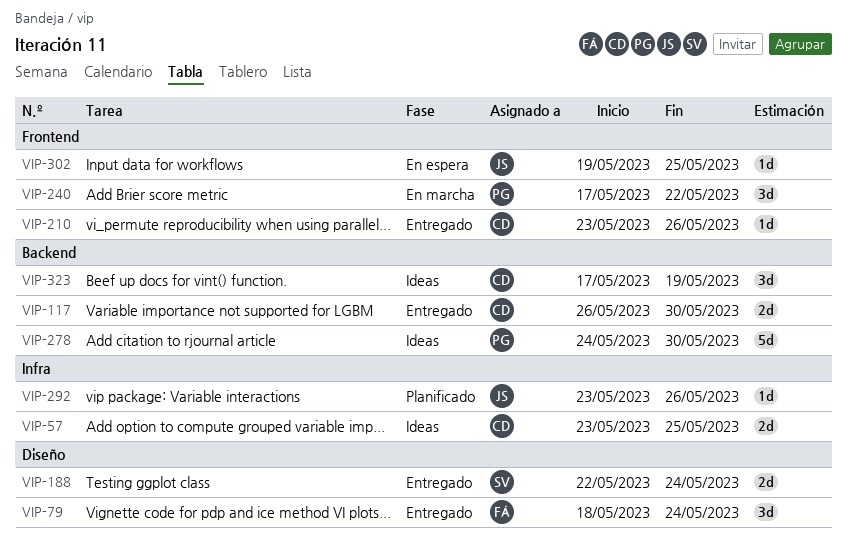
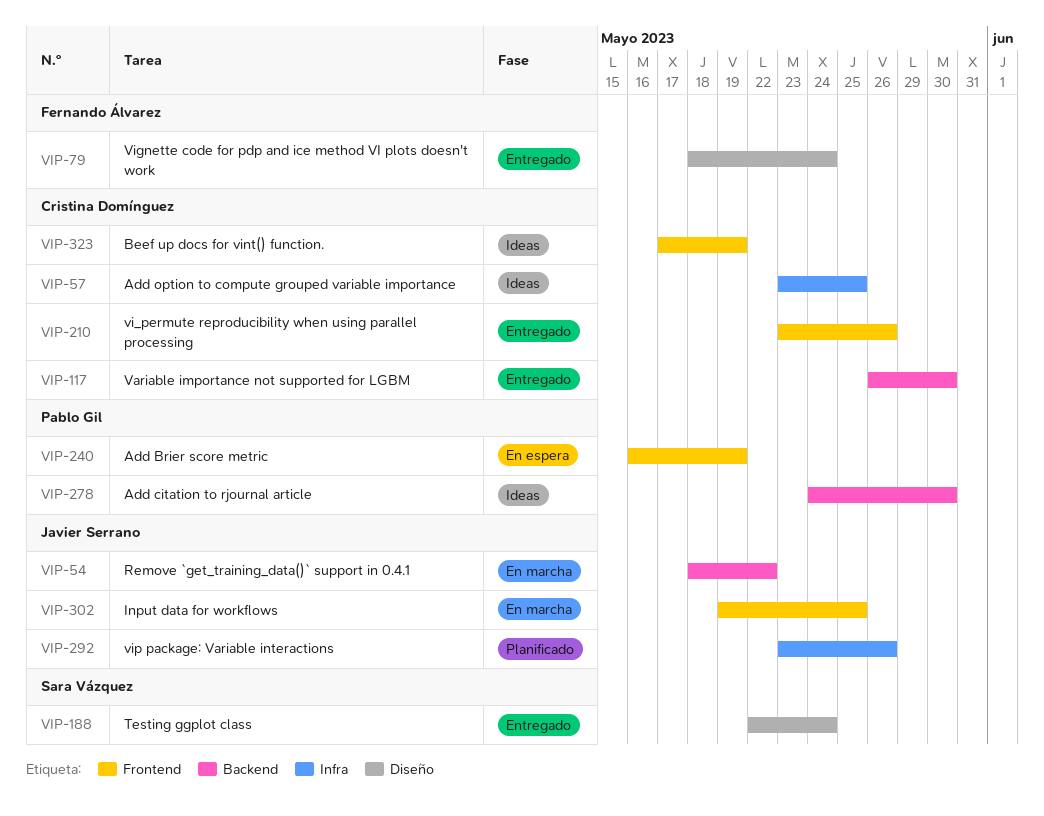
VIP-54: none -> present
VIP-240, status: En marcha -> En espera
VIP-240, start: May 17 -> May 16
VIP-240, due: May 22 -> May 19
VIP-302, status: En espera -> En marcha
VIP-323, label: Backend -> Frontend

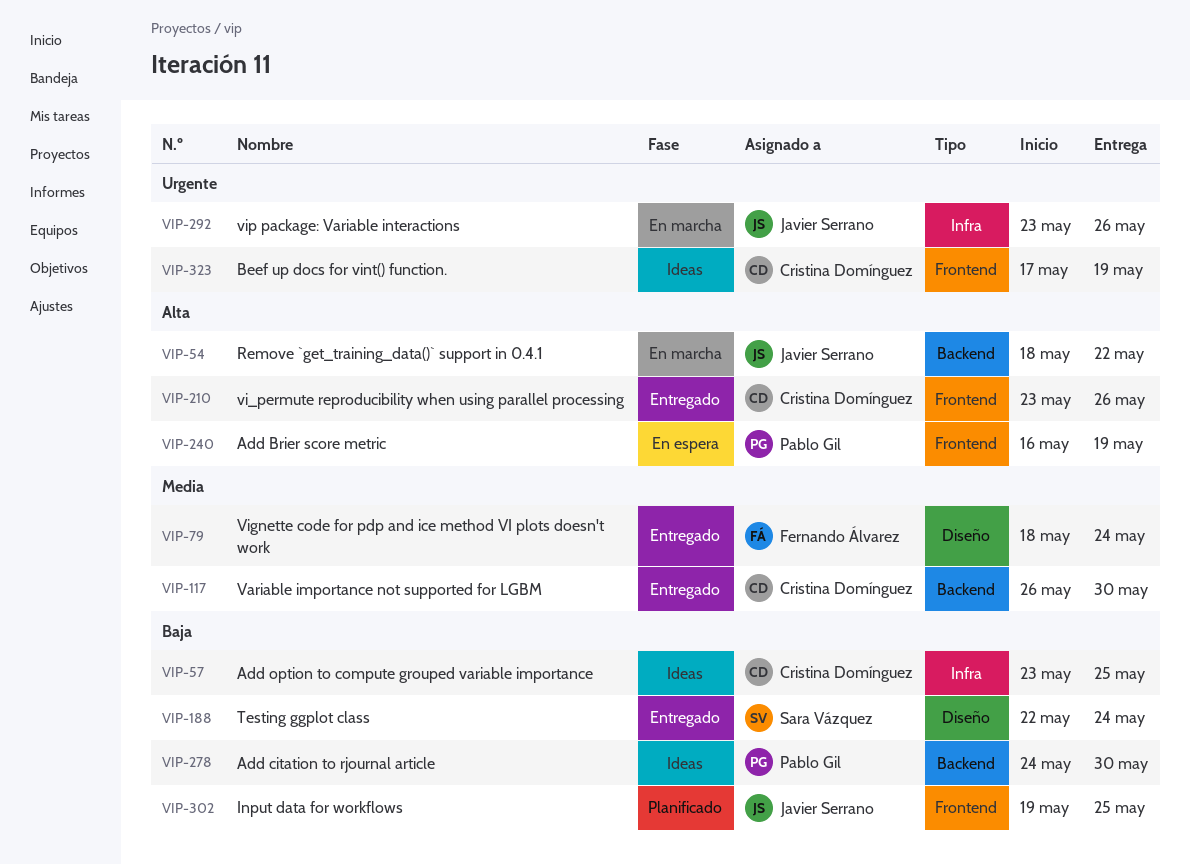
VIP-292, status: Planificado -> En marcha
VIP-302, status: En marcha -> Planificado

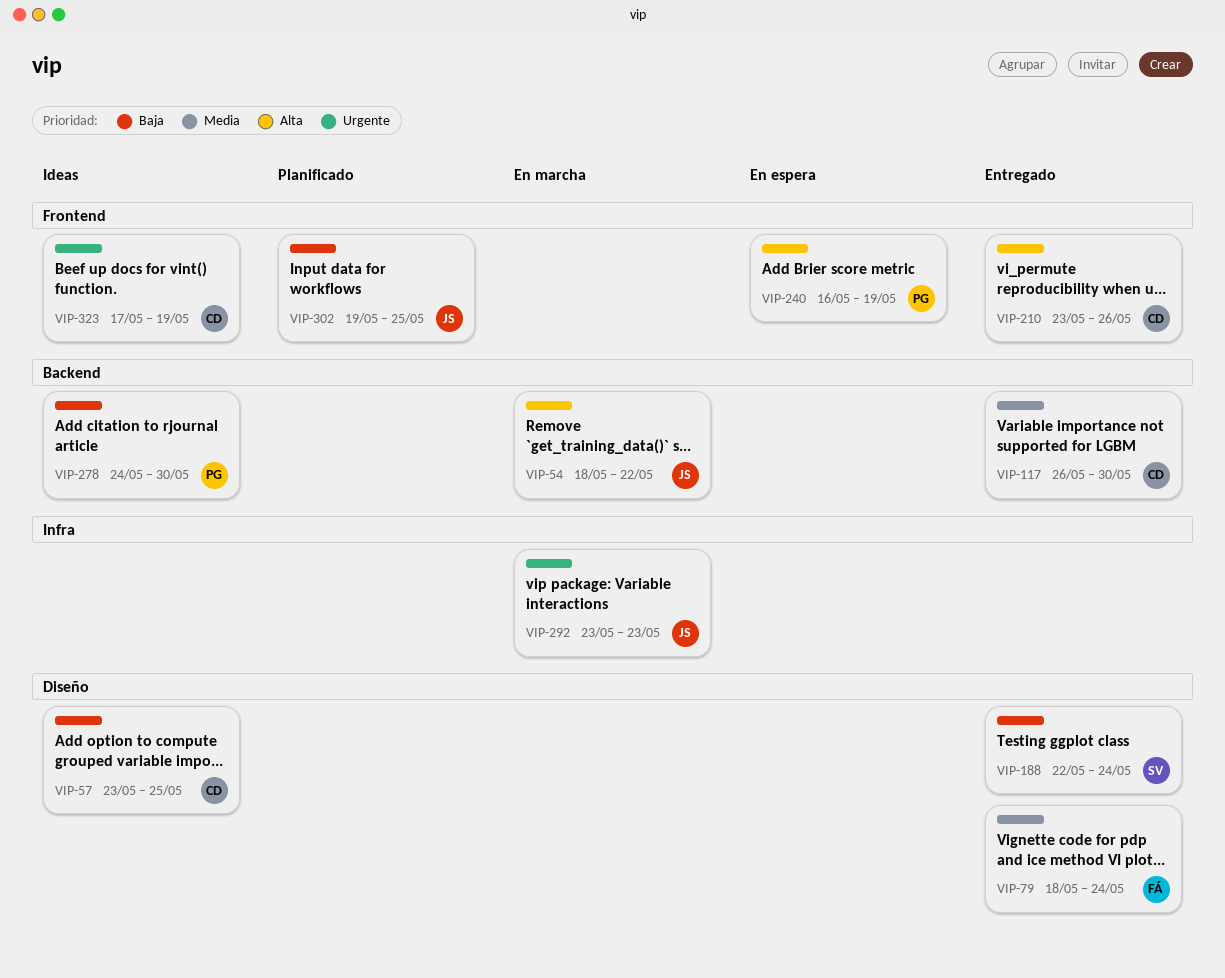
VIP-57, label: Infra -> Diseño
VIP-292, due: May 26 -> May 23

